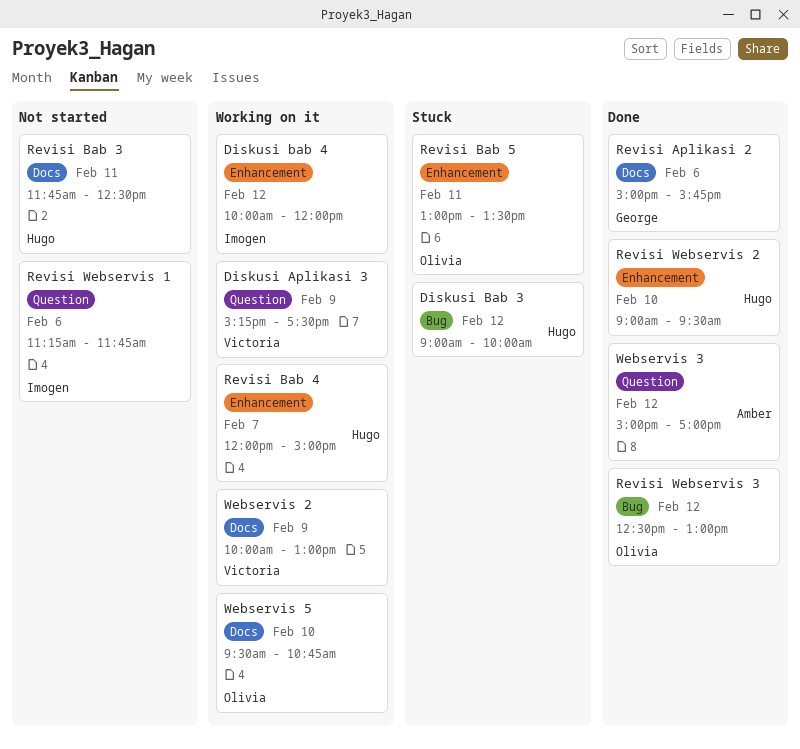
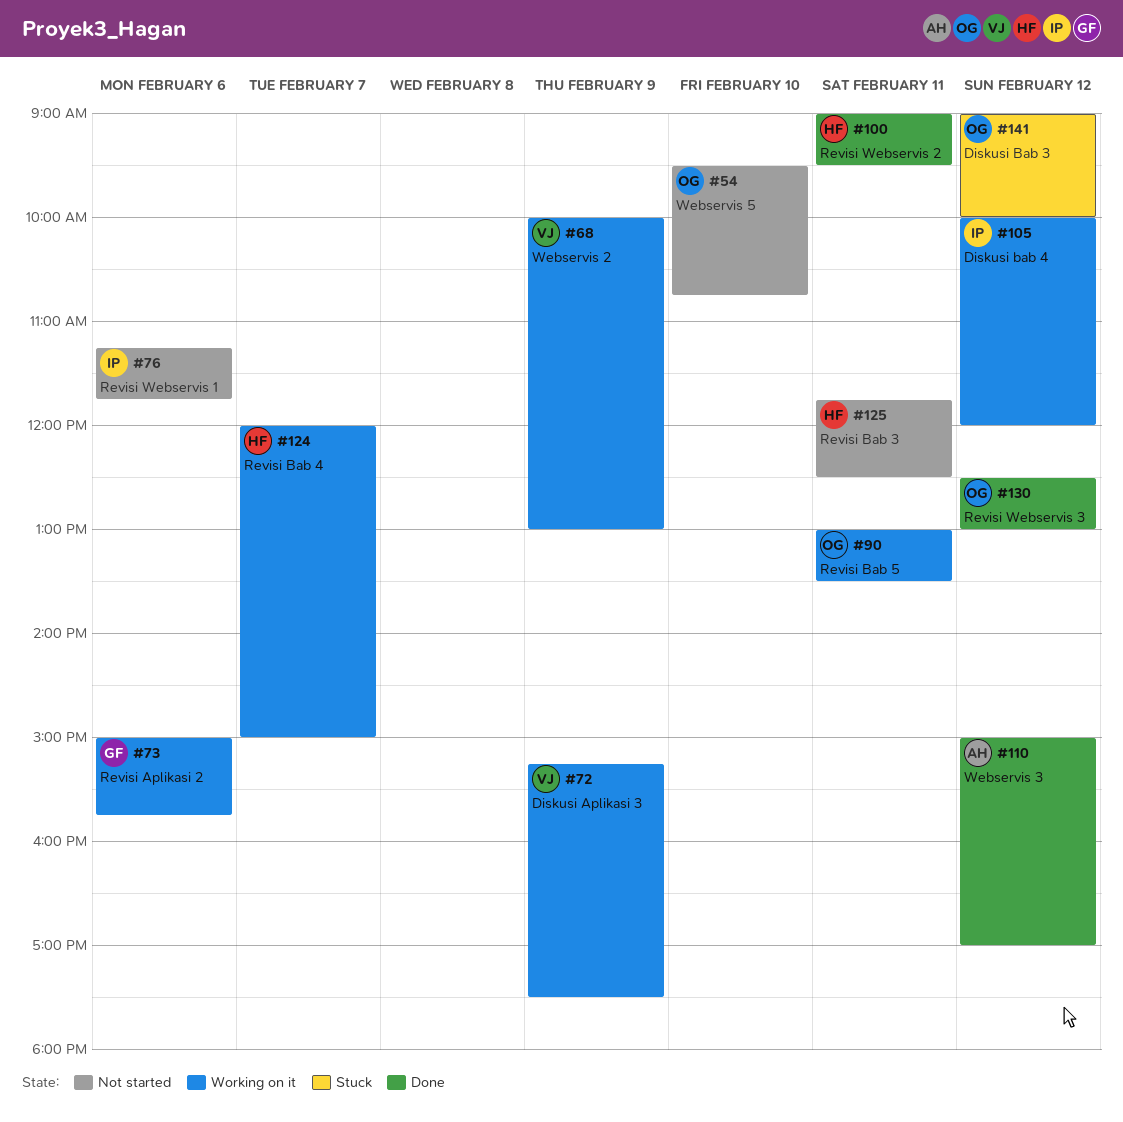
Diskusi Bab 3, owner: Hugo -> Olivia
Revisi Aplikasi 2, status: Done -> Working on it
Revisi Bab 5, status: Stuck -> Working on it
Revisi Webservis 2, day: Feb 10 -> Feb 11
Webservis 5, status: Working on it -> Not started

